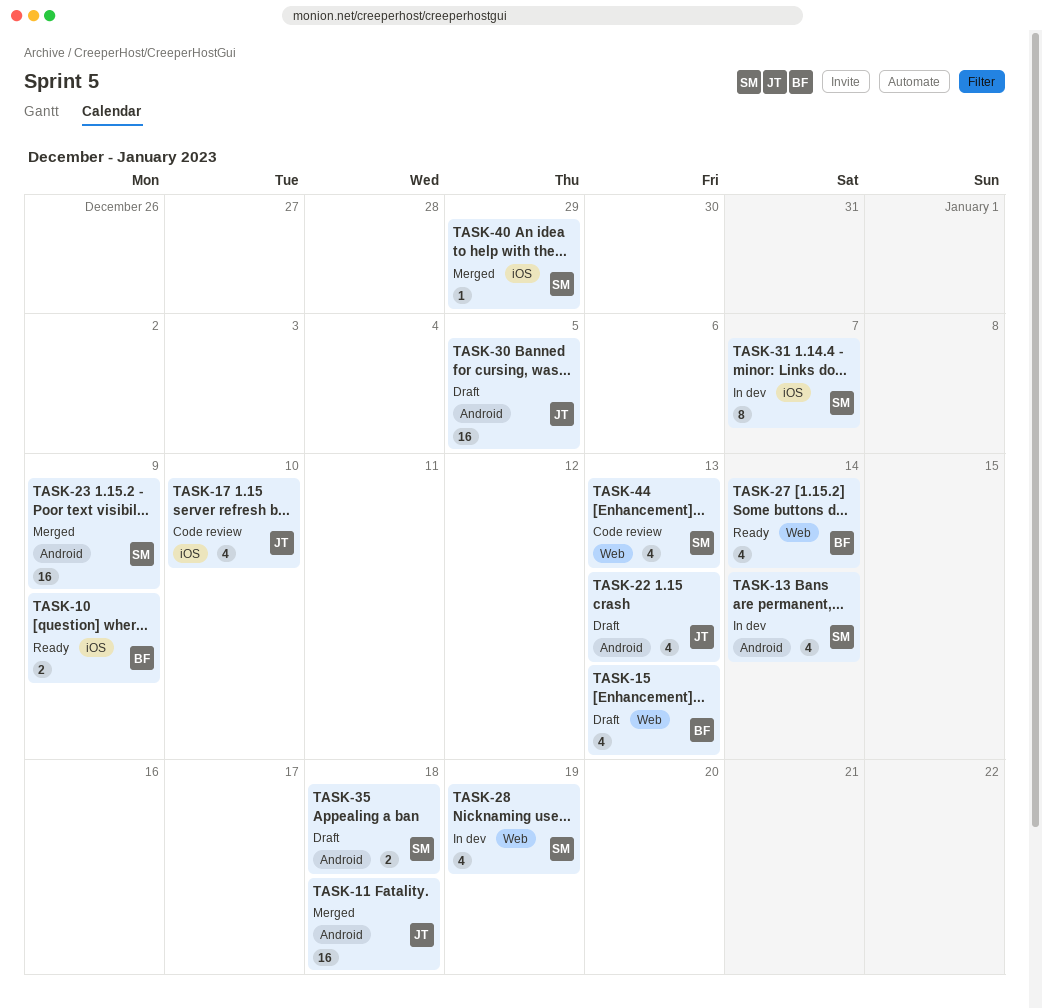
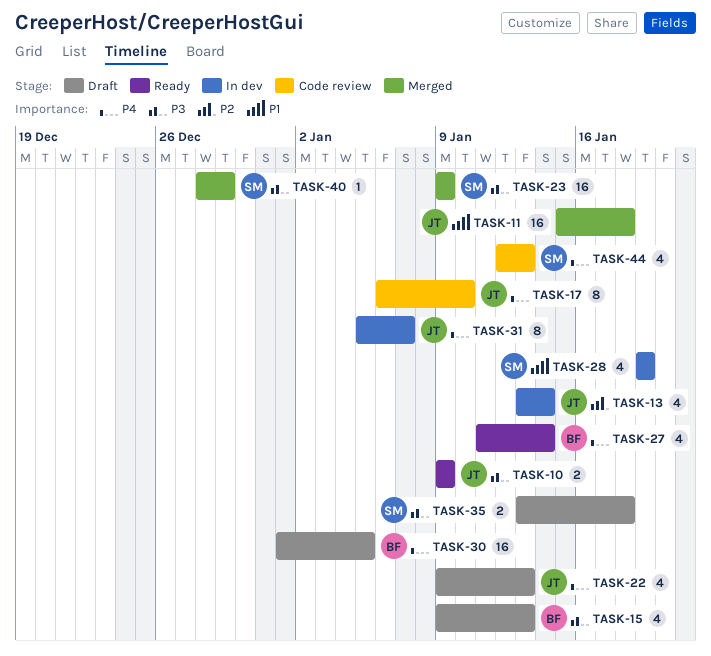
TASK-10, owner: BF -> JT
TASK-13, owner: SM -> JT
TASK-17, estimate: 4 -> 8
TASK-30, owner: JT -> BF
TASK-31, owner: SM -> JT

